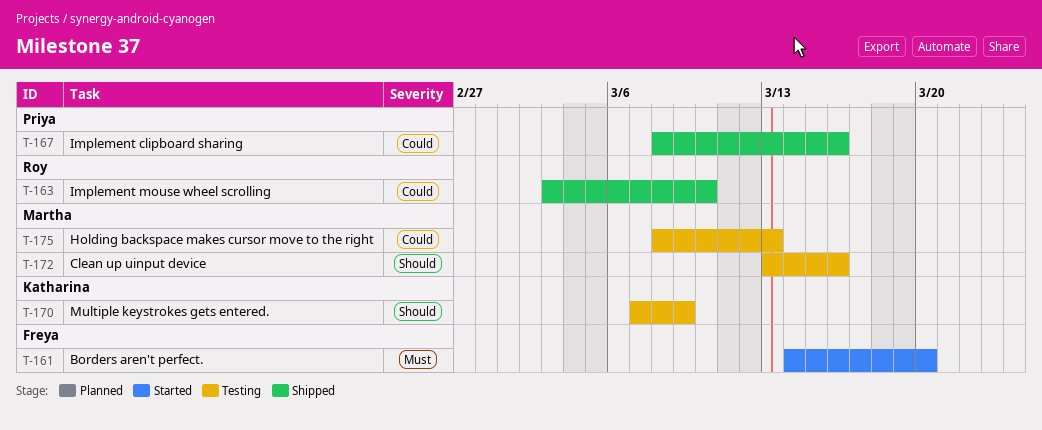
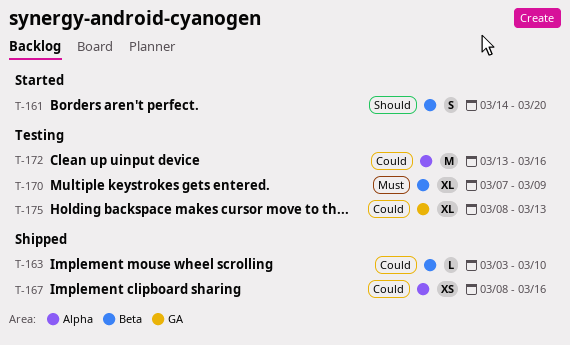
T-161, priority: Must -> Should
T-170, priority: Should -> Must
T-172, priority: Should -> Could

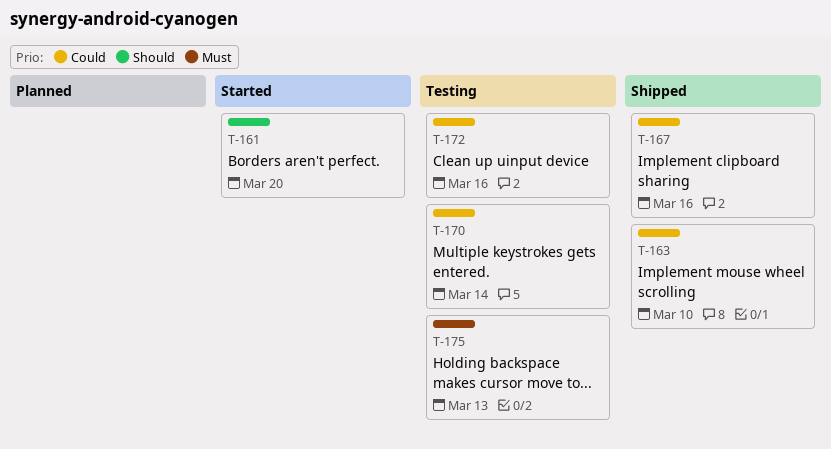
T-170, priority: Must -> Could
T-170, due: Mar 9 -> Mar 14
T-175, priority: Could -> Must

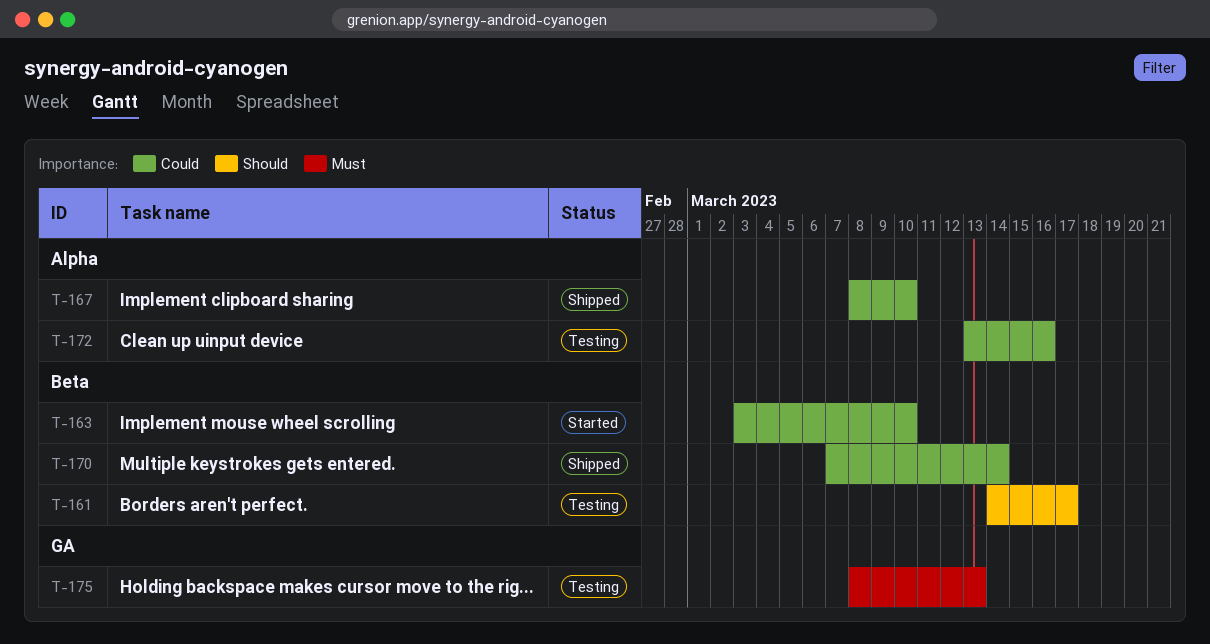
T-161, status: Started -> Testing
T-161, due: Mar 20 -> Mar 17
T-163, status: Shipped -> Started
T-167, due: Mar 16 -> Mar 10
T-170, status: Testing -> Shipped

